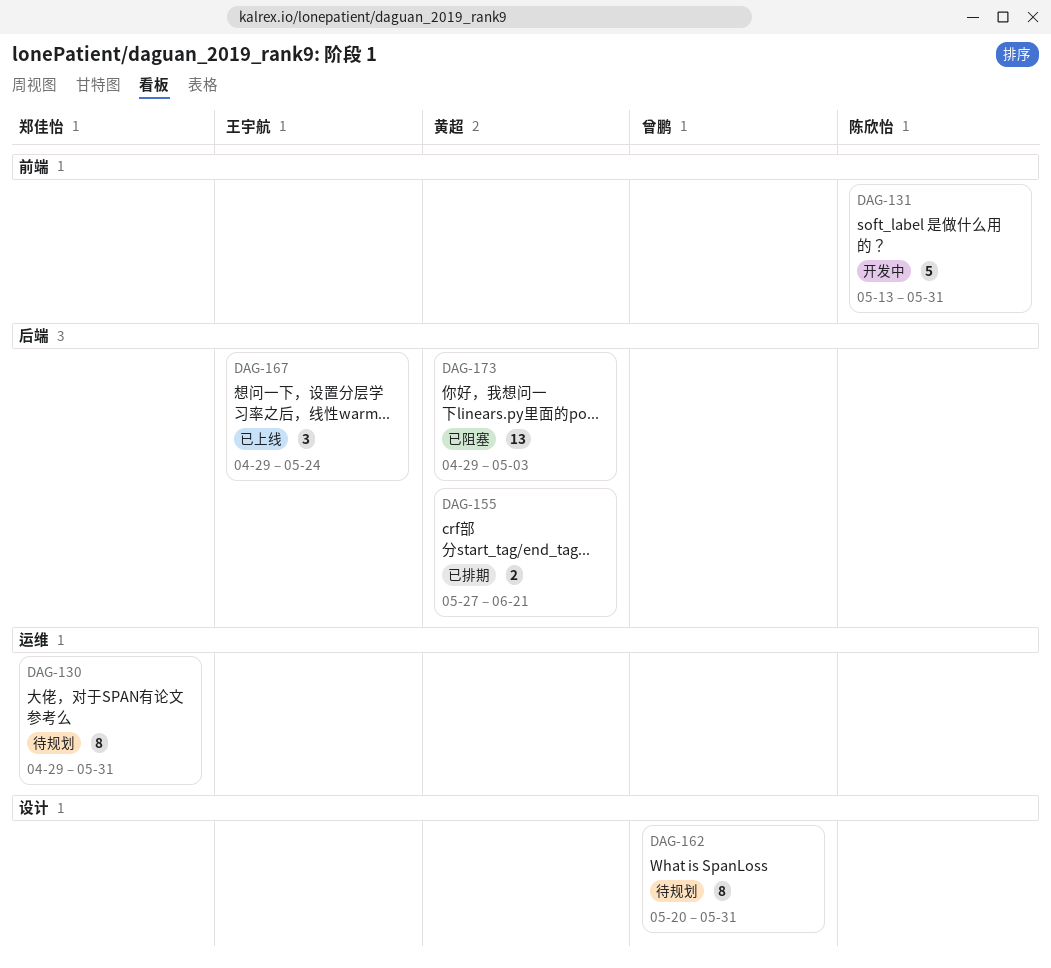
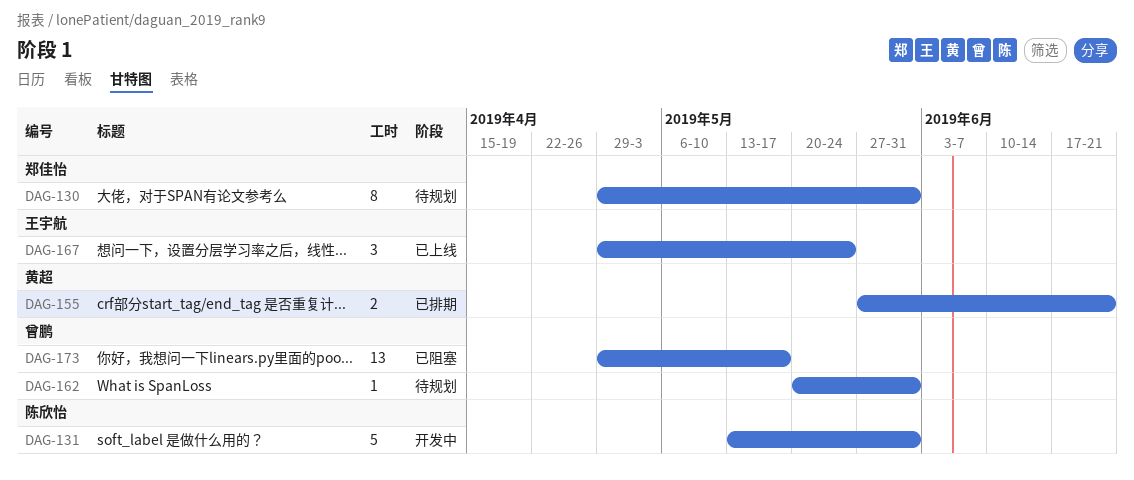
DAG-162, estimate: 8 -> 1
DAG-173, owner: 黄超 -> 曾鹏
DAG-173, due: May 3 -> May 17

